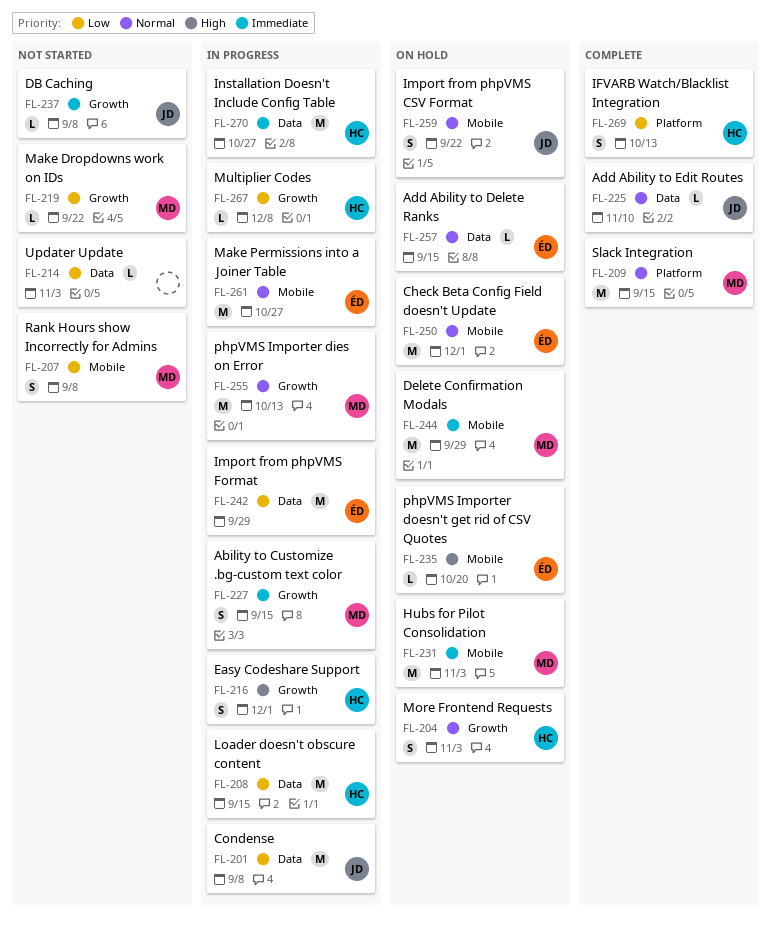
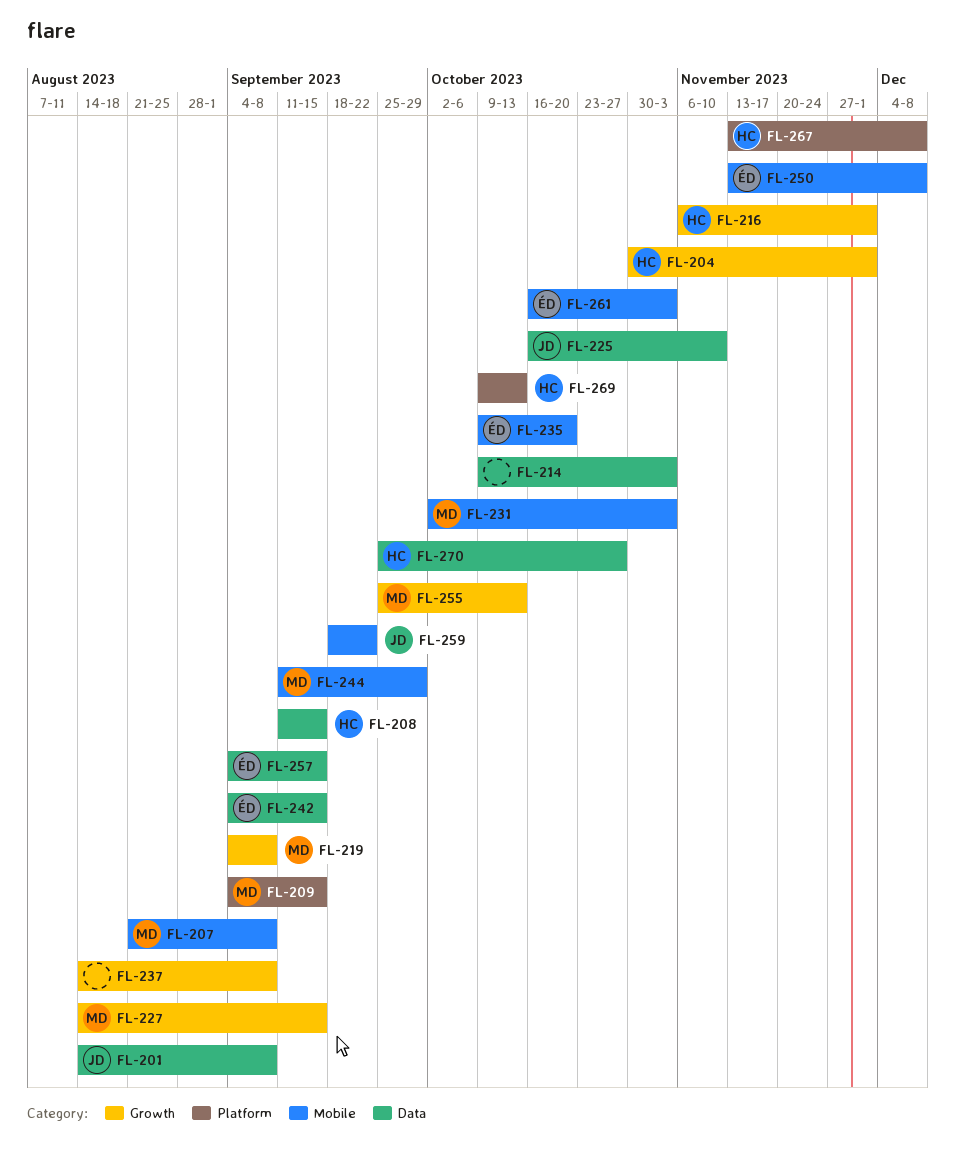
FL-204, due: Nov 3 -> Dec 1
FL-219, due: Sep 22 -> Sep 8
FL-237, owner: JD -> none
FL-242, due: Sep 29 -> Sep 15
FL-250, due: Dec 1 -> Dec 8
FL-261, due: Oct 27 -> Nov 3
FL-267, label: Growth -> Platform

